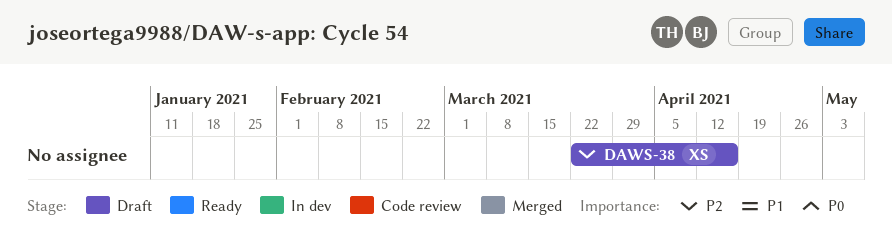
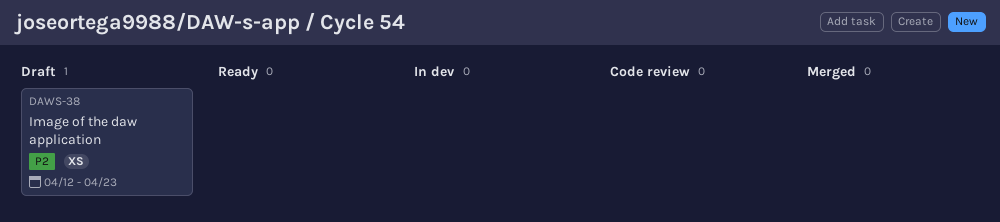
DAWS-38, start: Mar 22 -> Apr 12
DAWS-38, due: Apr 16 -> Apr 23

